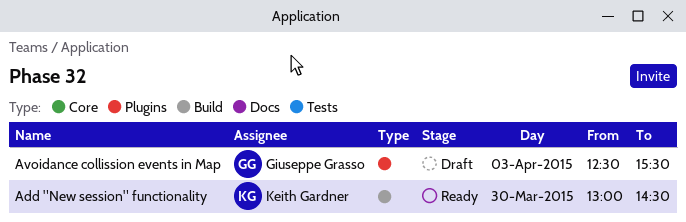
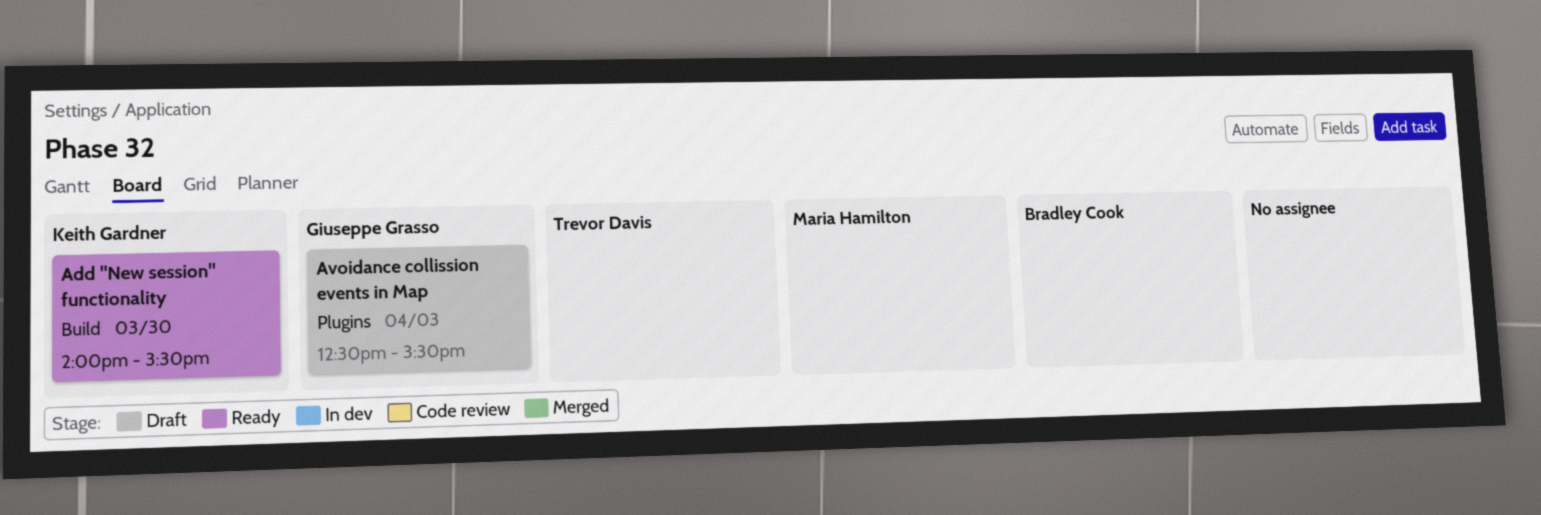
Add "New session" functionality, begins: 13:00 -> 14:00
Add "New session" functionality, ends: 14:30 -> 15:30

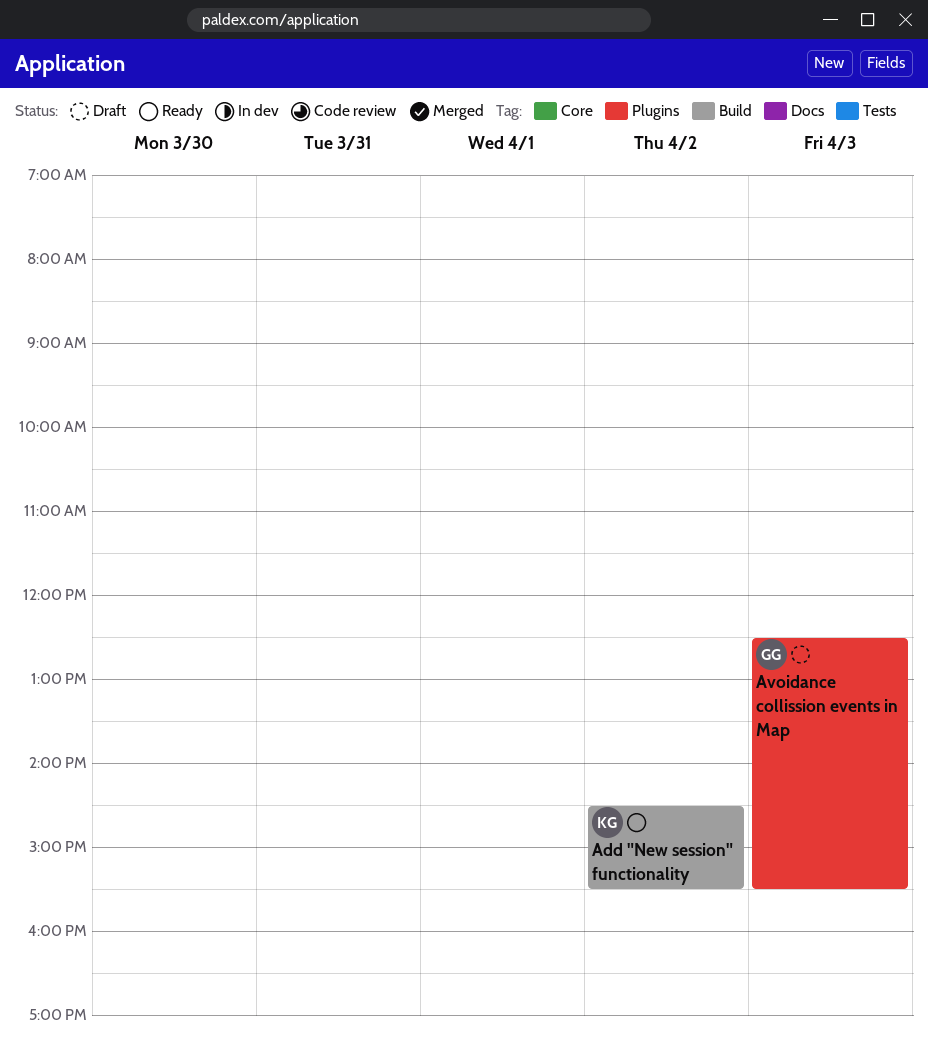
Add "New session" functionality, day: Mar 30 -> Apr 2
Add "New session" functionality, begins: 14:00 -> 14:30

